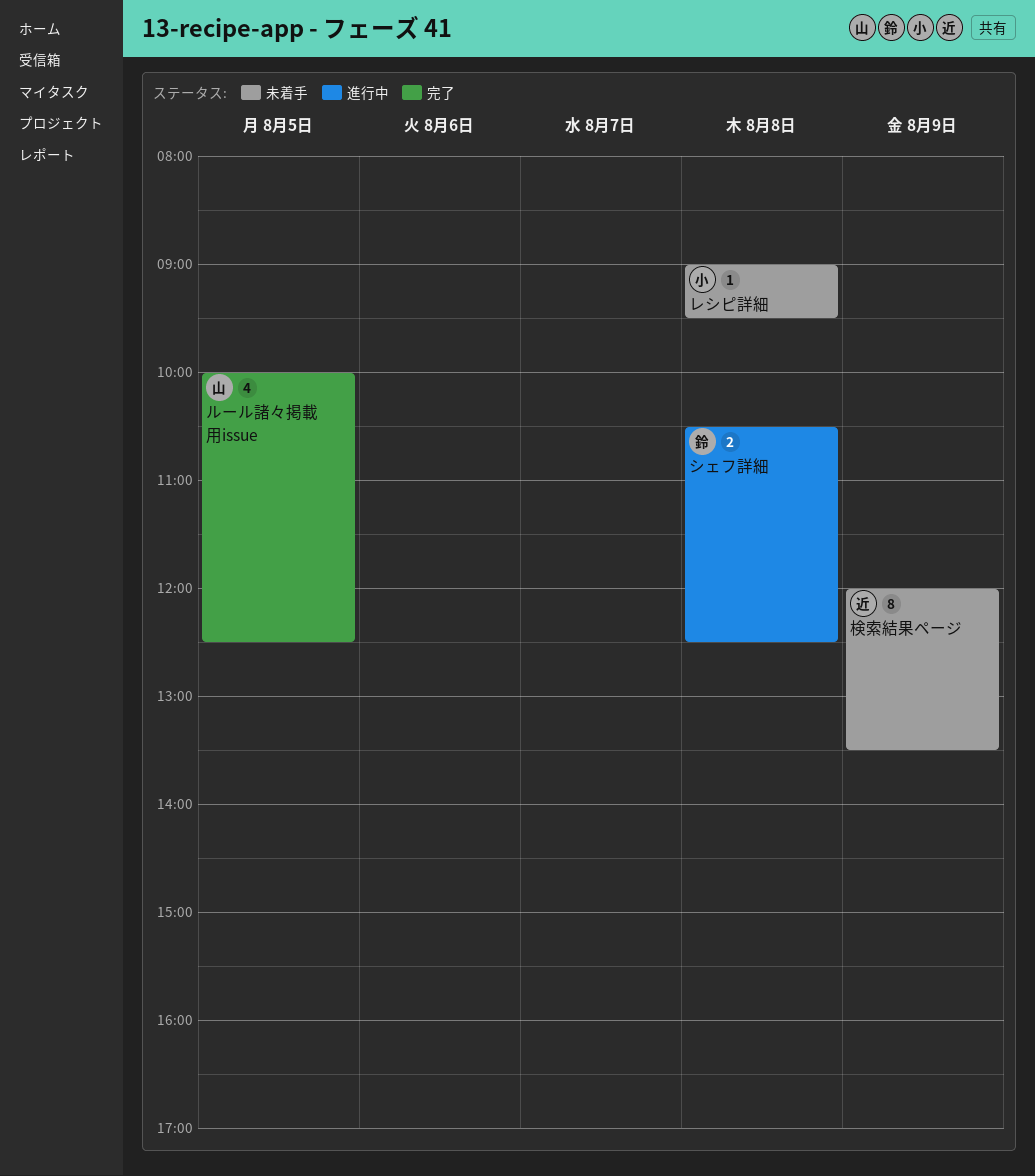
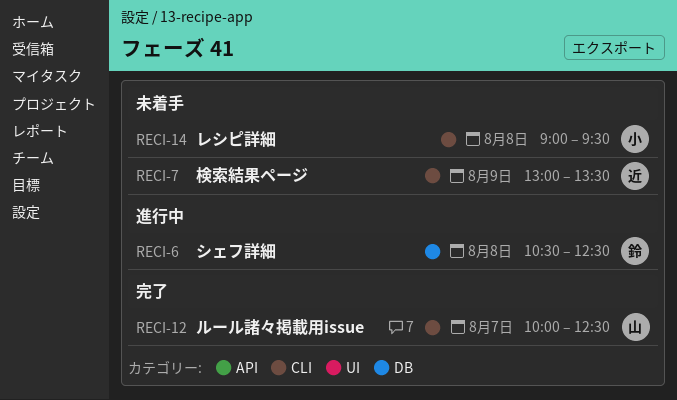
ルール諸々掲載用issue, day: Aug 5 -> Aug 7
検索結果ページ, begins: 12:00 -> 13:00

